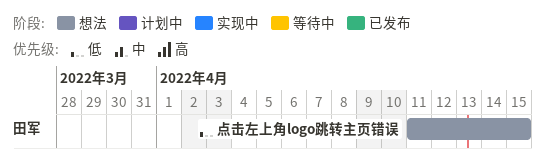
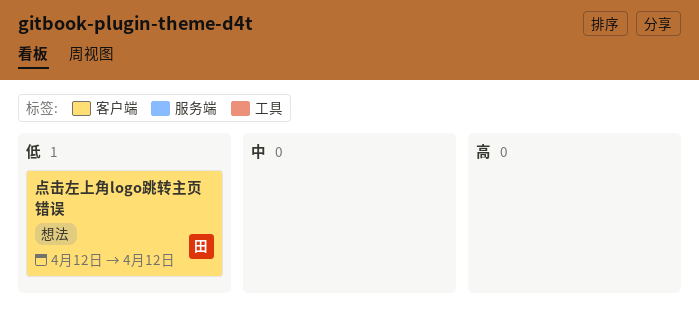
点击左上角logo跳转主页错误, start: Apr 11 -> Apr 12
点击左上角logo跳转主页错误, due: Apr 15 -> Apr 12

